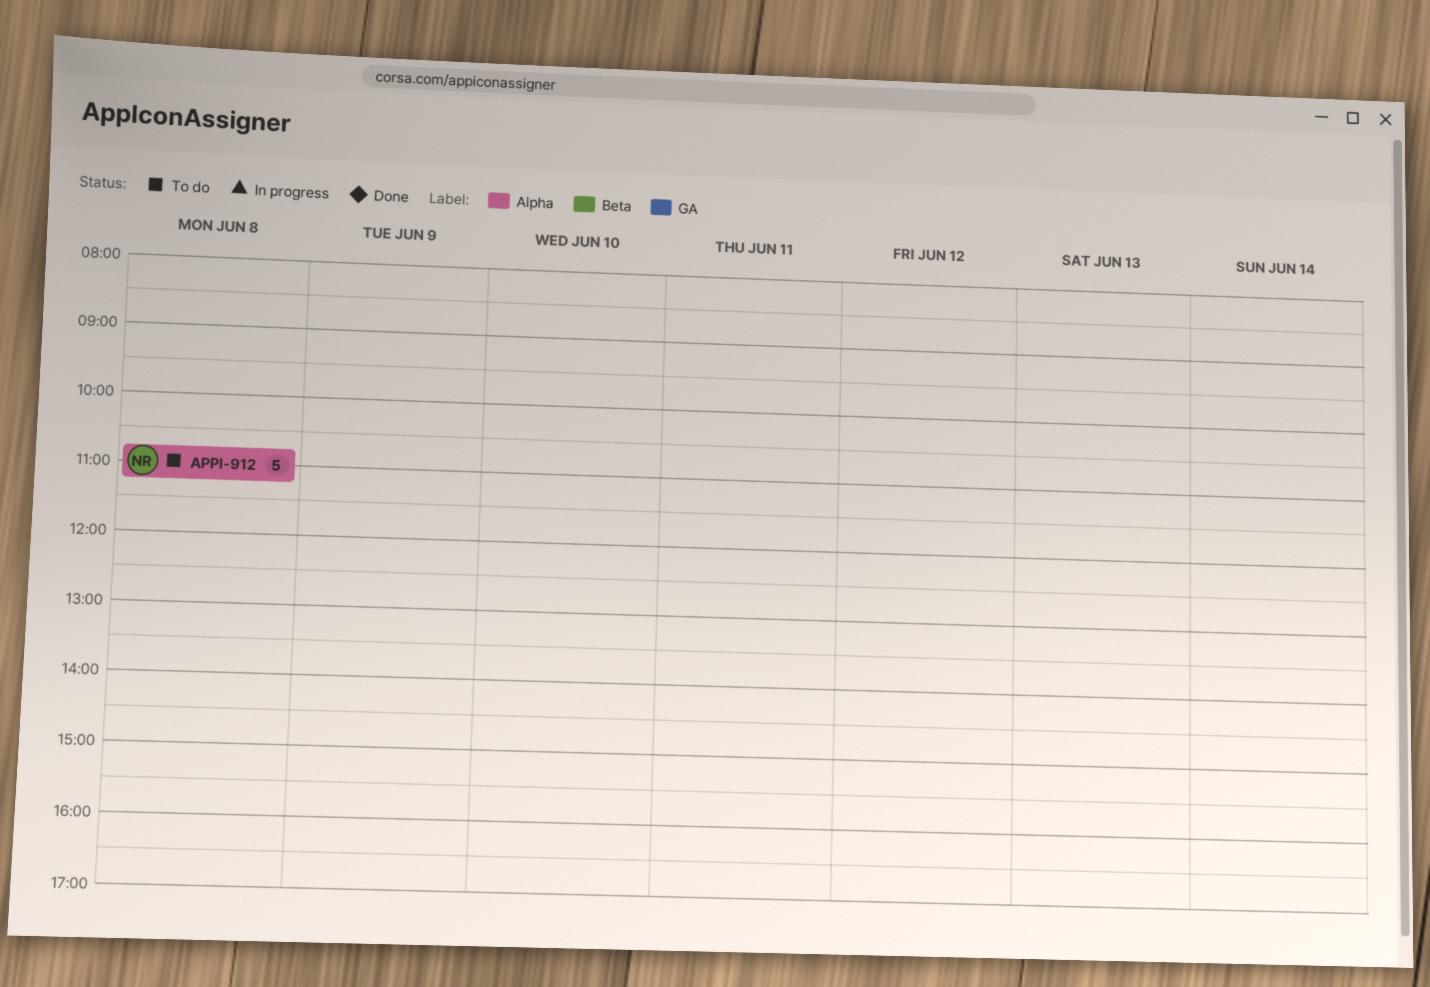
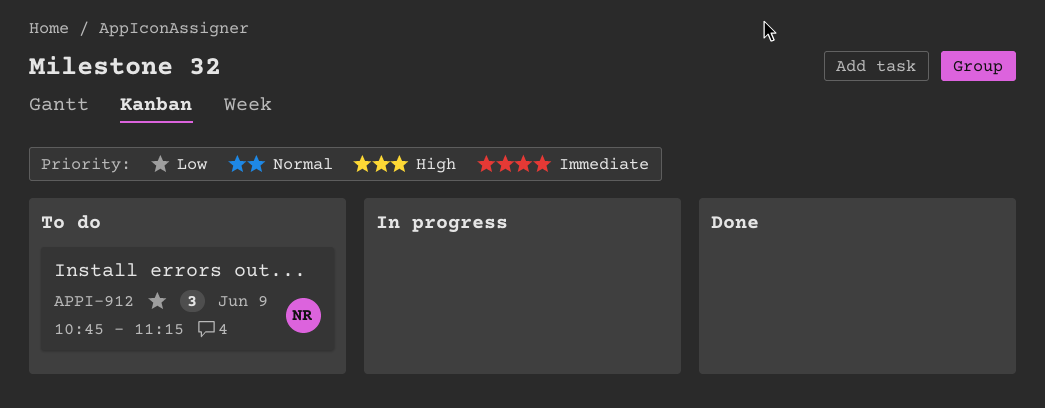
APPI-912, estimate: 5 -> 3
APPI-912, day: Jun 8 -> Jun 9

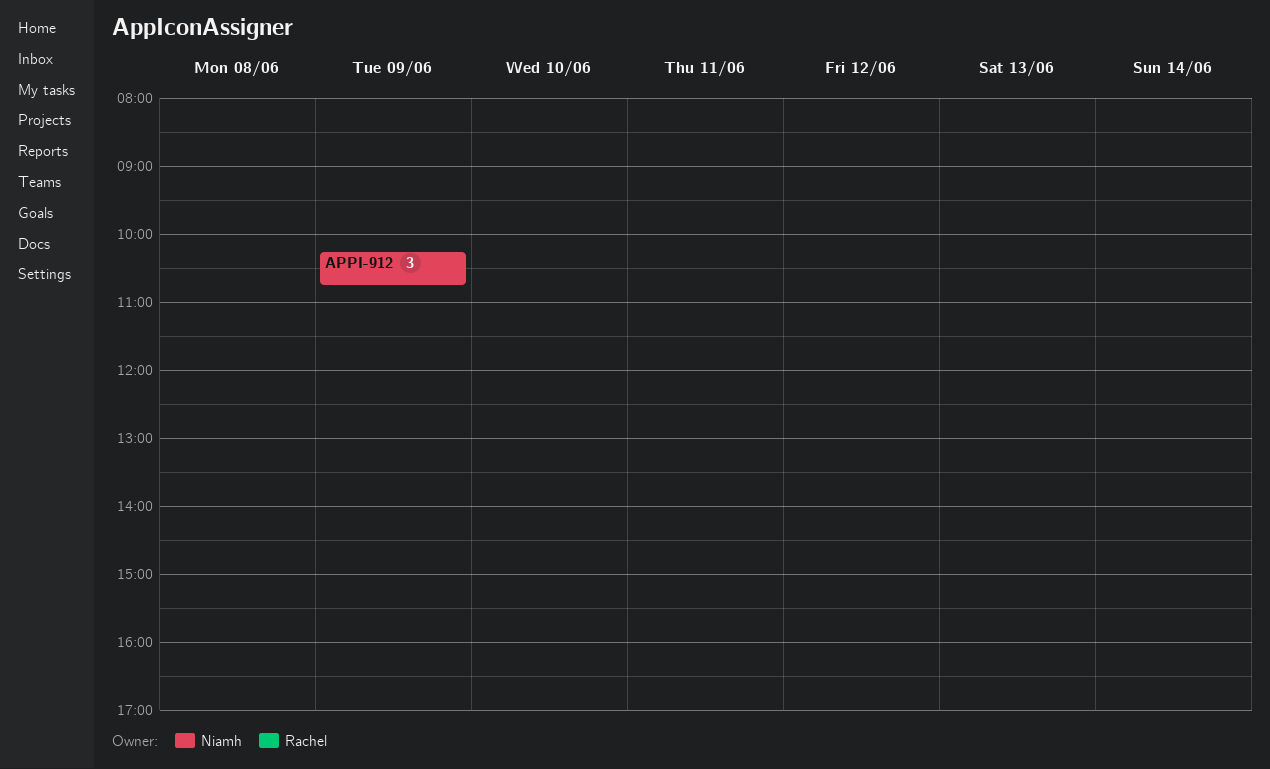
APPI-912, begins: 10:45 -> 10:15
APPI-912, ends: 11:15 -> 10:45

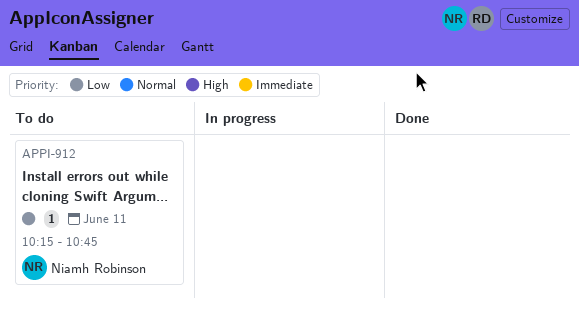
APPI-912, estimate: 3 -> 1
APPI-912, day: Jun 9 -> Jun 11

